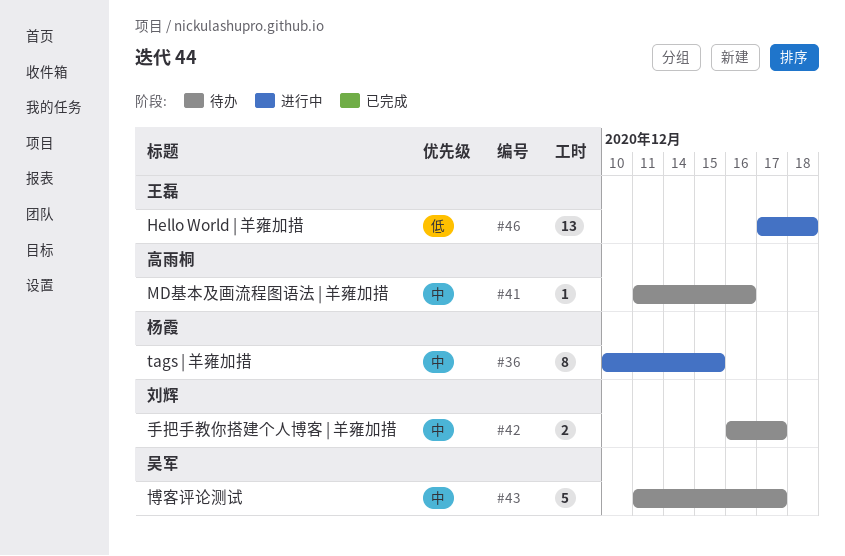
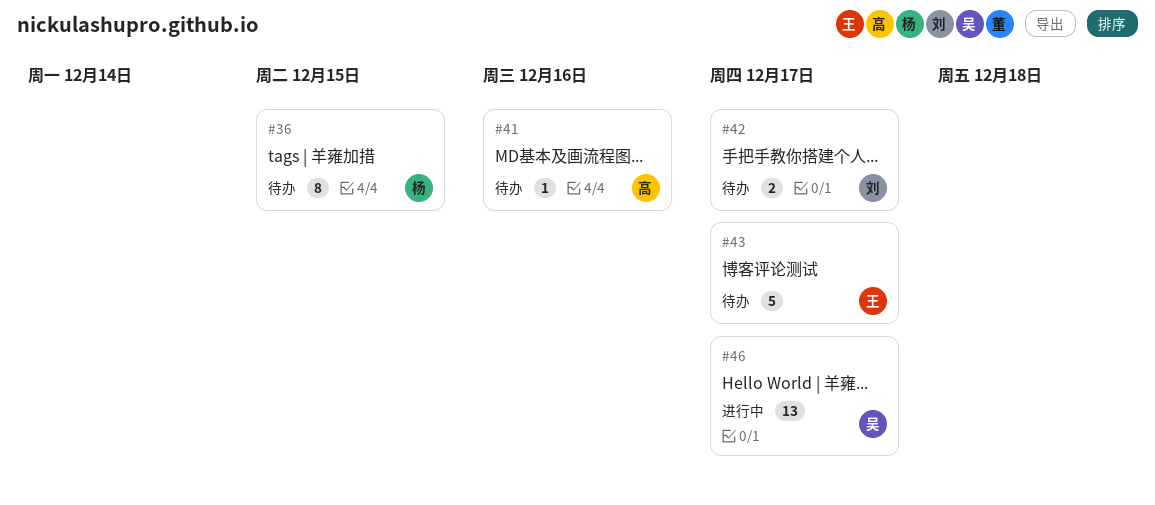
#36, status: 进行中 -> 待办
#43, owner: 吴军 -> 王磊
#46, owner: 王磊 -> 吴军
#46, due: Dec 18 -> Dec 17

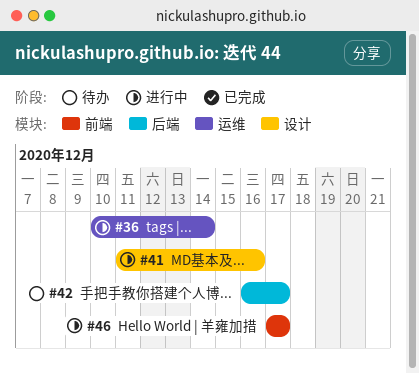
#36, status: 待办 -> 进行中
#36, due: Dec 15 -> Dec 14
#41, status: 待办 -> 进行中
#43: present -> none

